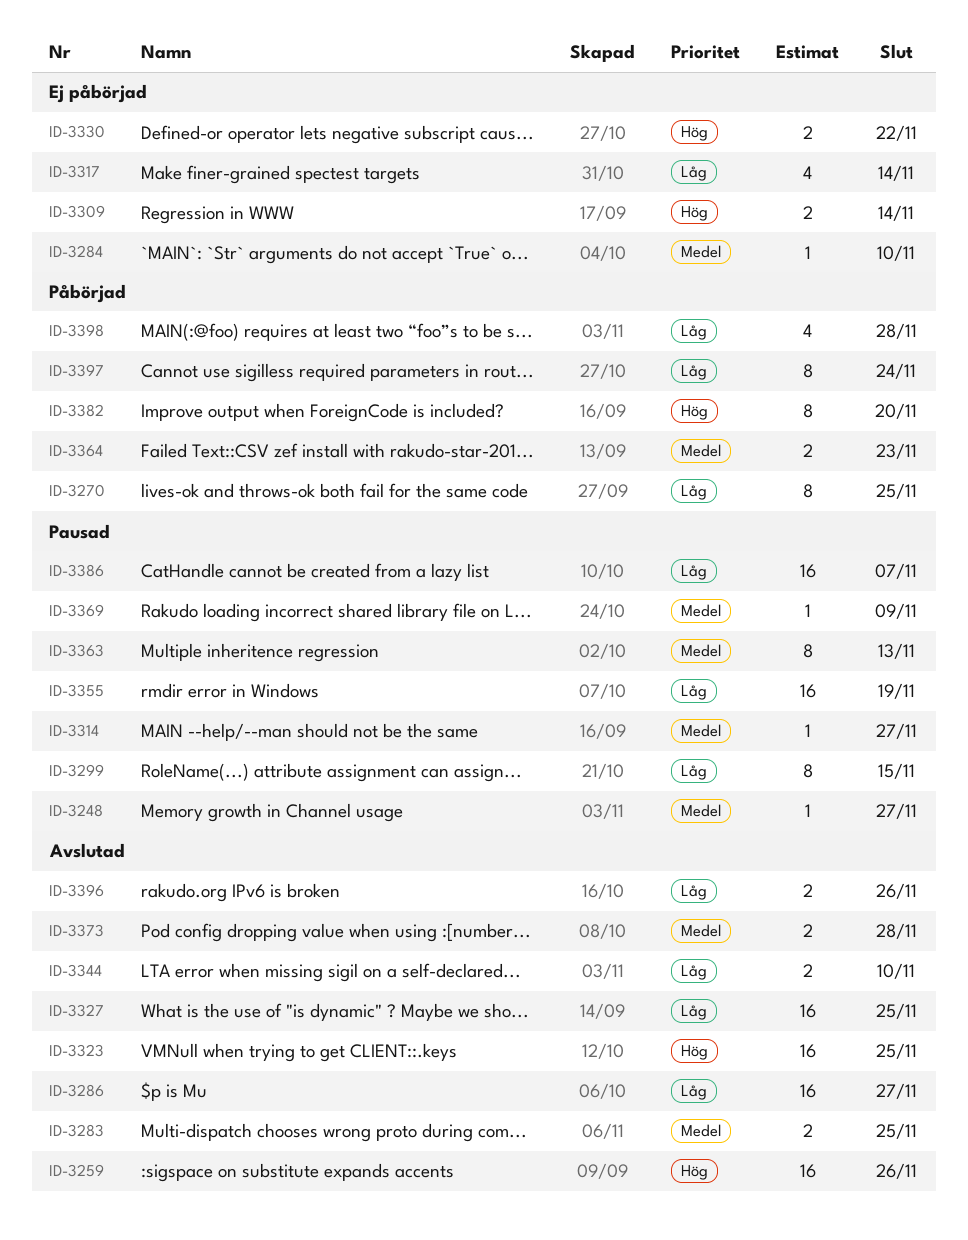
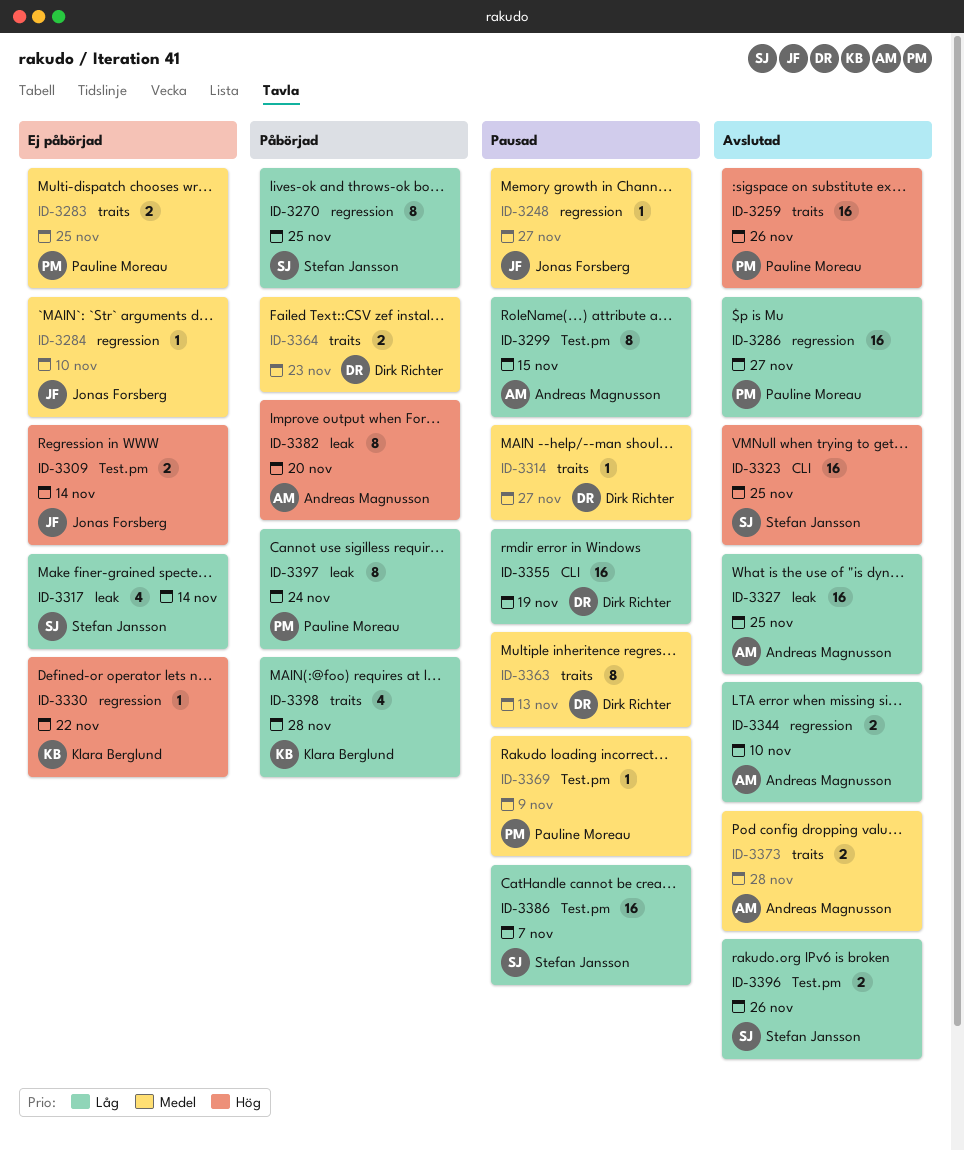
ID-3283, status: Avslutad -> Ej påbörjad
ID-3330, estimate: 2 -> 1

